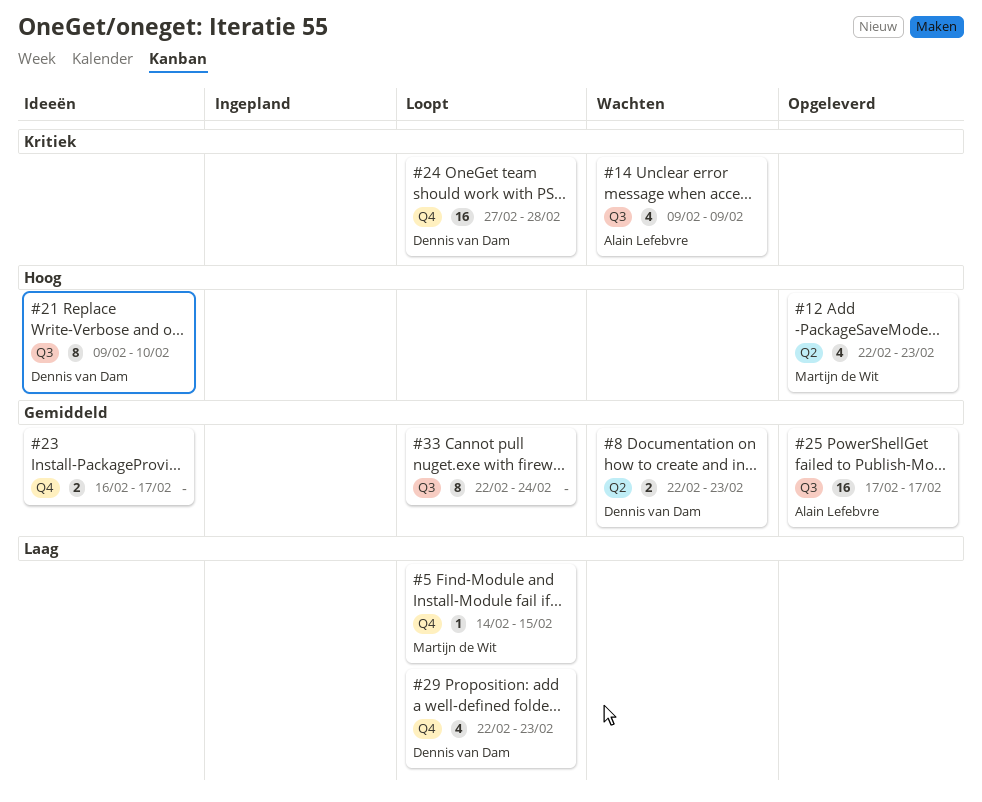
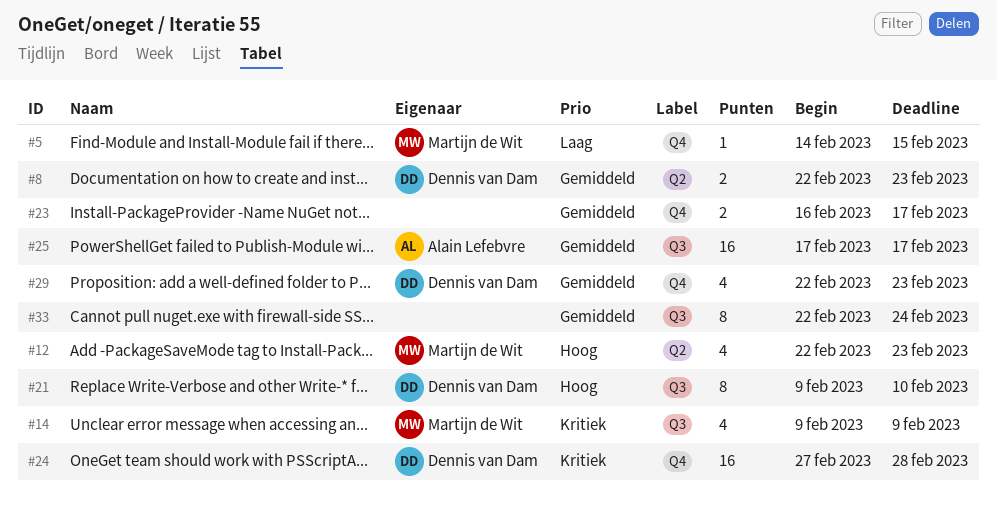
#14, owner: Alain Lefebvre -> Martijn de Wit
#29, priority: Laag -> Gemiddeld

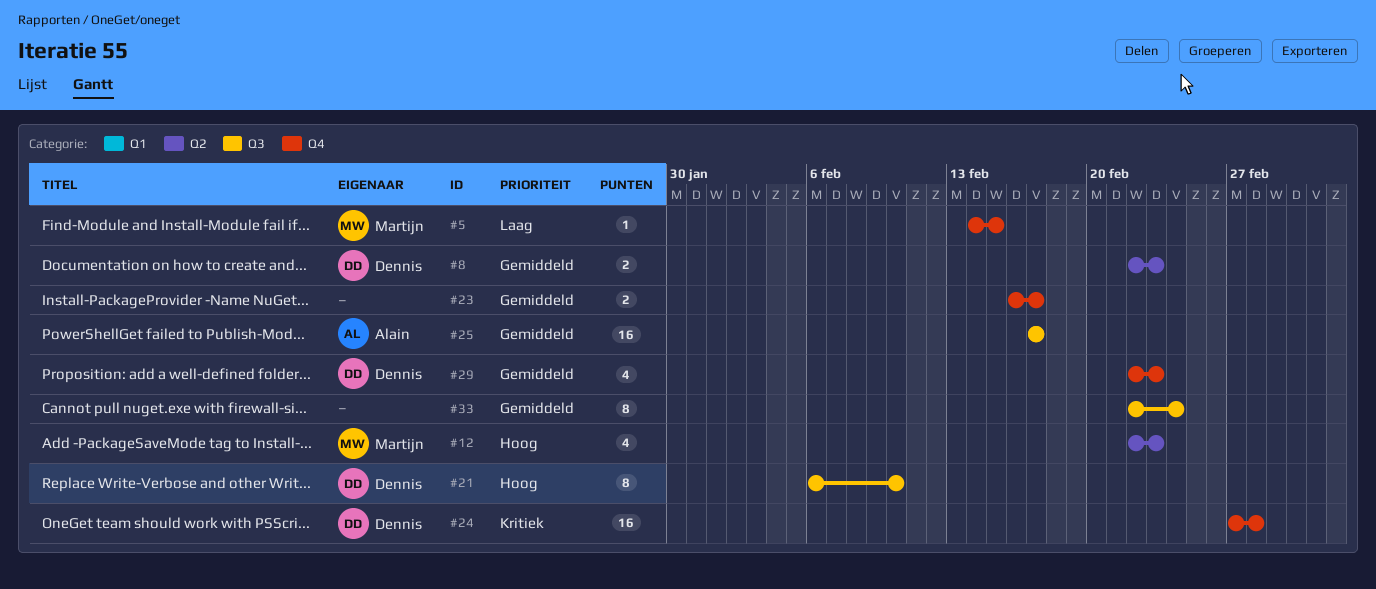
#14: present -> none
#21, start: Feb 9 -> Feb 6

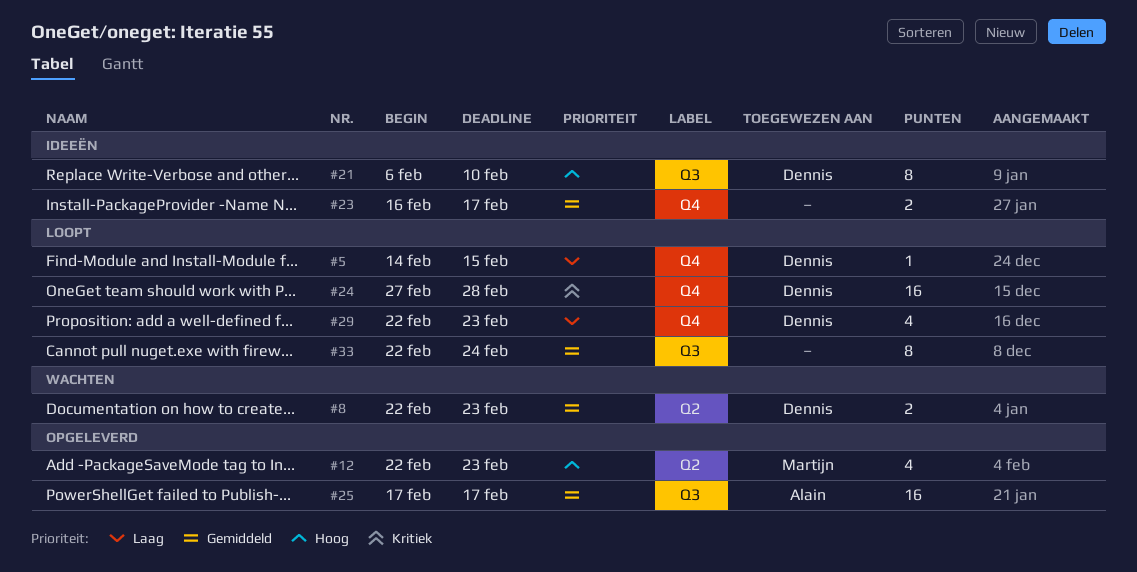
#5, owner: Martijn -> Dennis
#29, priority: Gemiddeld -> Laag

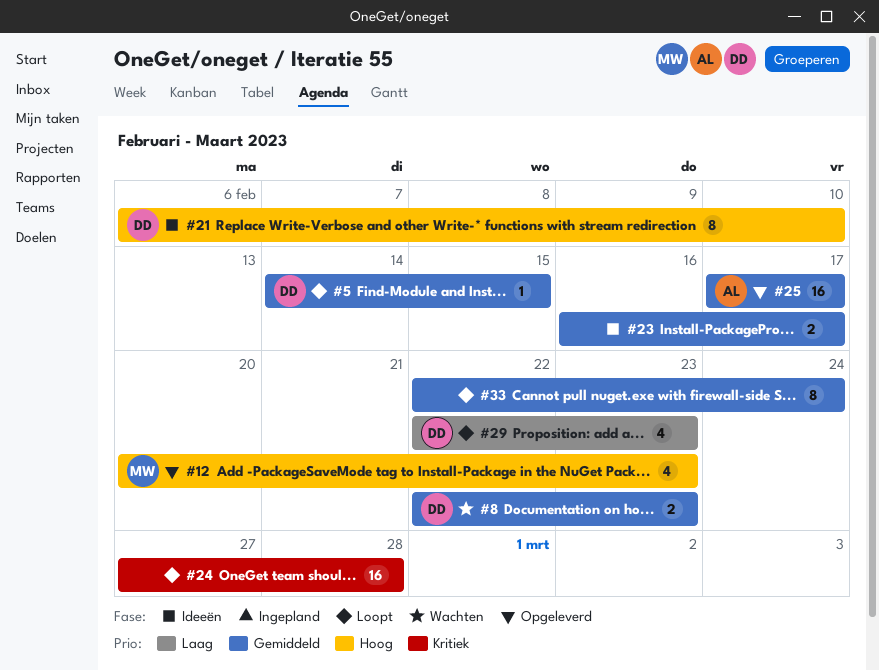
#5, priority: Laag -> Gemiddeld
#12, start: Feb 22 -> Feb 20
#24, owner: Dennis -> none

